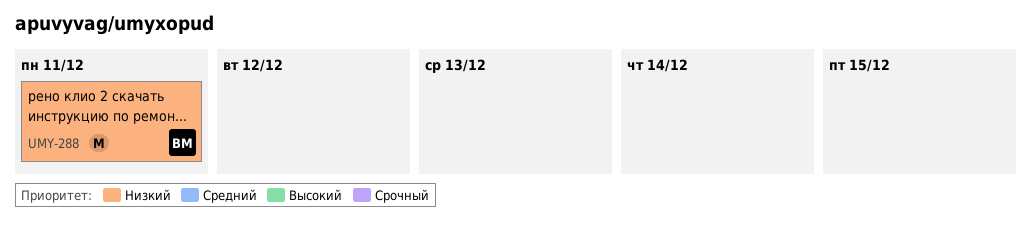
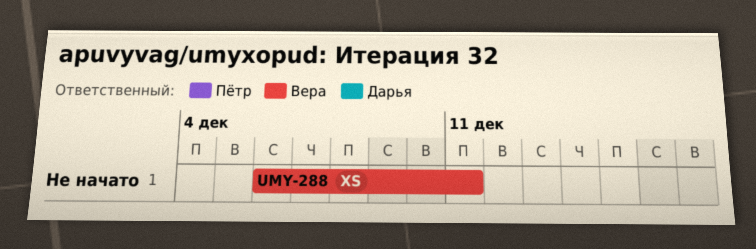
UMY-288, estimate: M -> XS

